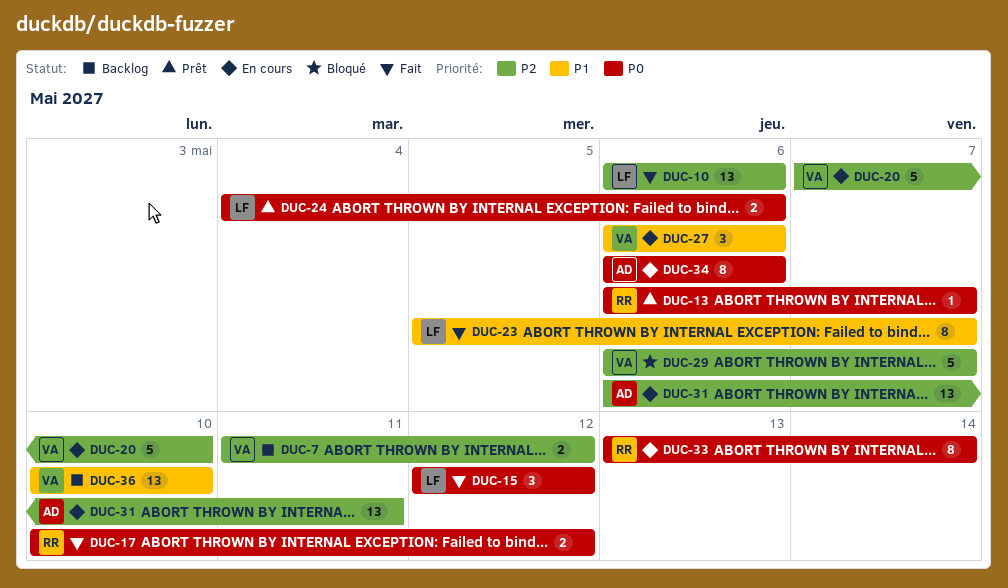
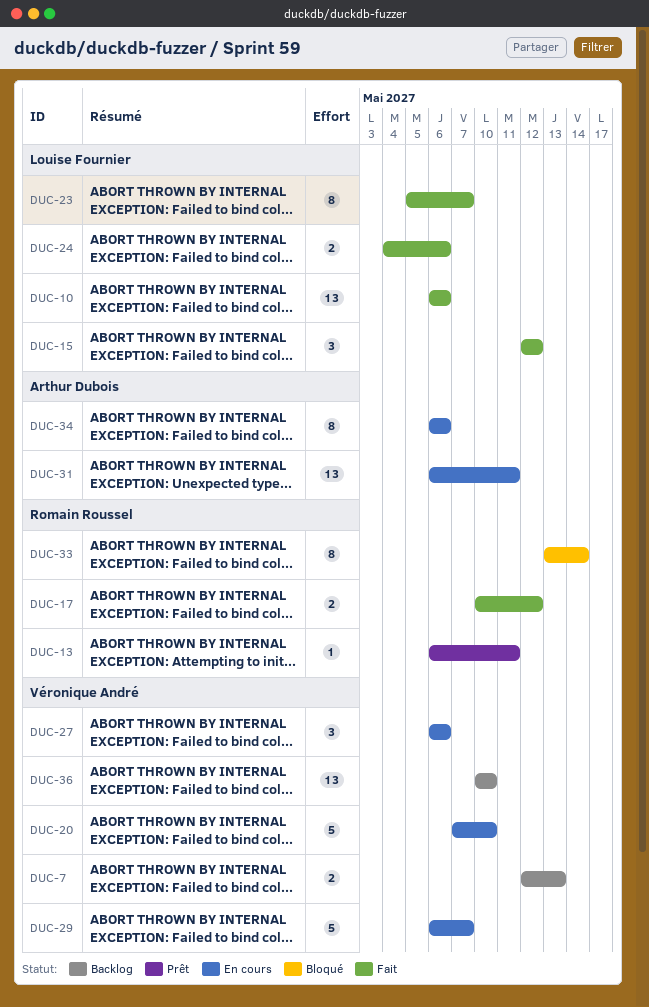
DUC-7, start: May 11 -> May 12
DUC-7, due: May 12 -> May 13
DUC-13, due: May 7 -> May 11
DUC-24, status: Prêt -> Fait
DUC-29, status: Bloqué -> En cours
DUC-33, status: En cours -> Bloqué

